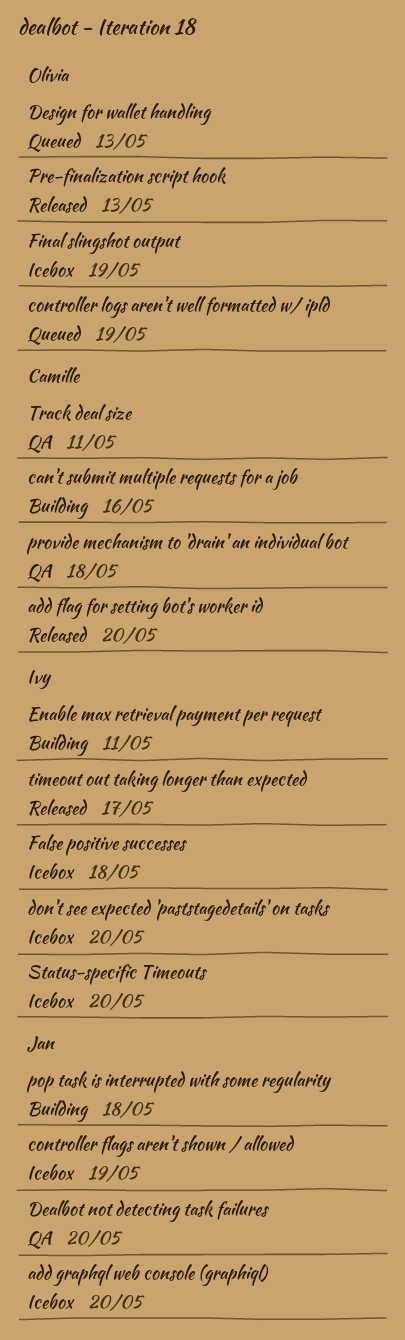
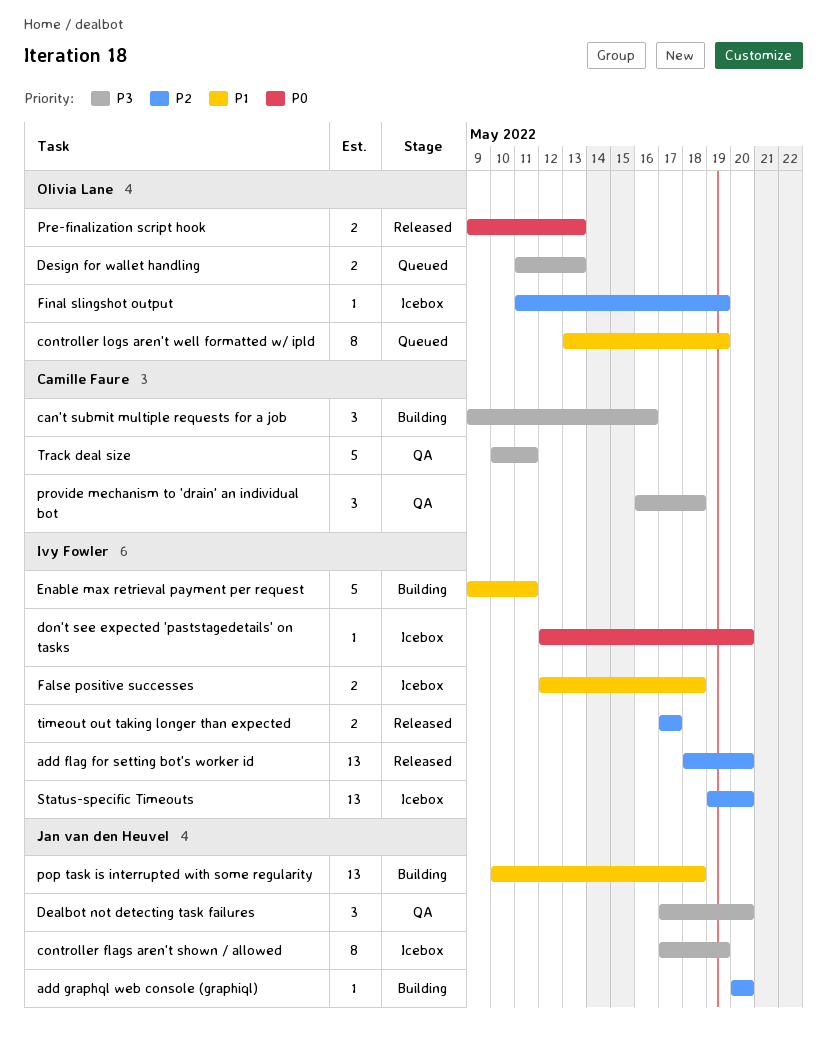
add flag for setting bot's worker id, owner: Camille Faure -> Ivy Fowler
add graphql web console (graphiql), status: Icebox -> Building

